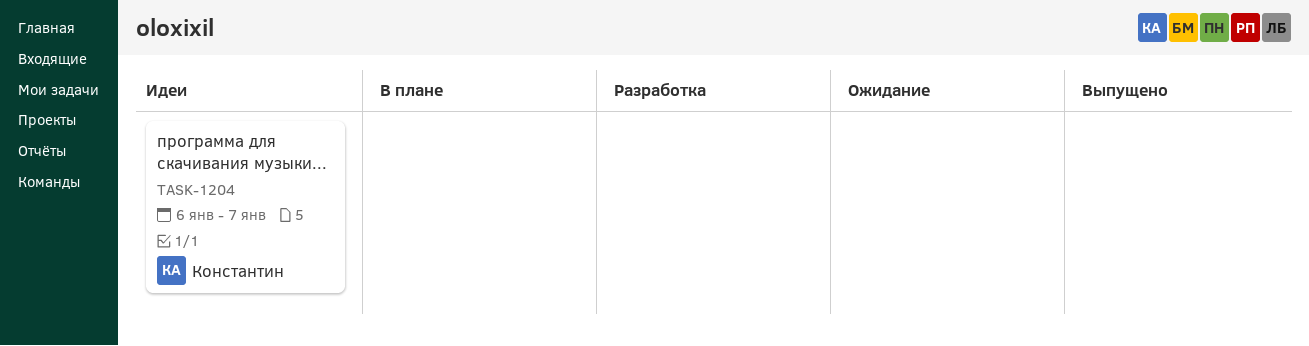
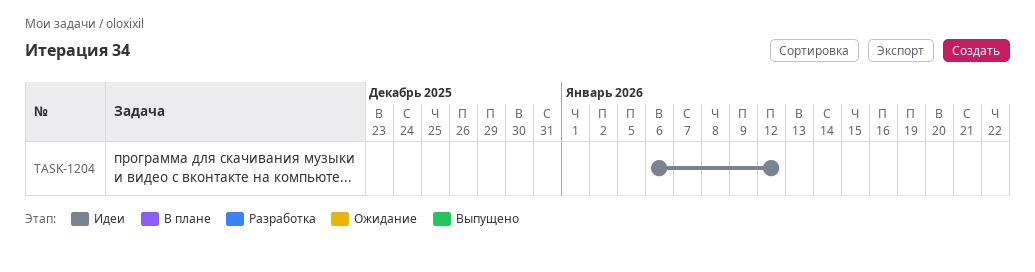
TASK-1204, due: Jan 7 -> Jan 12

